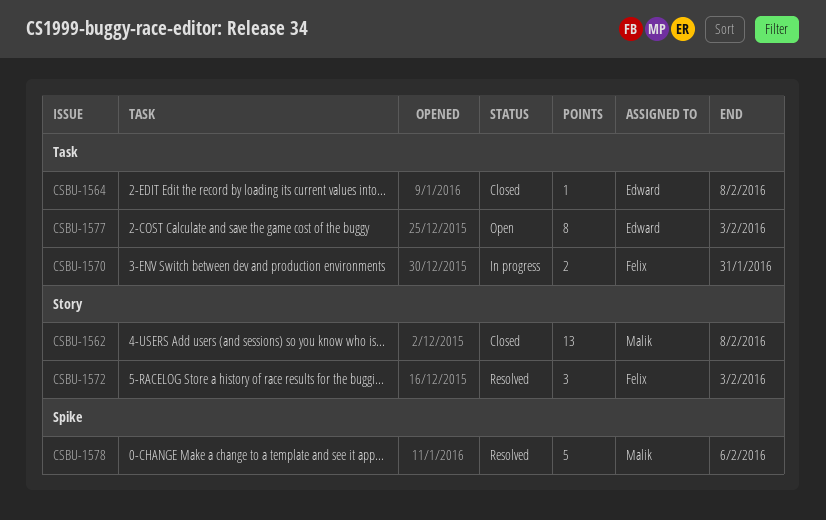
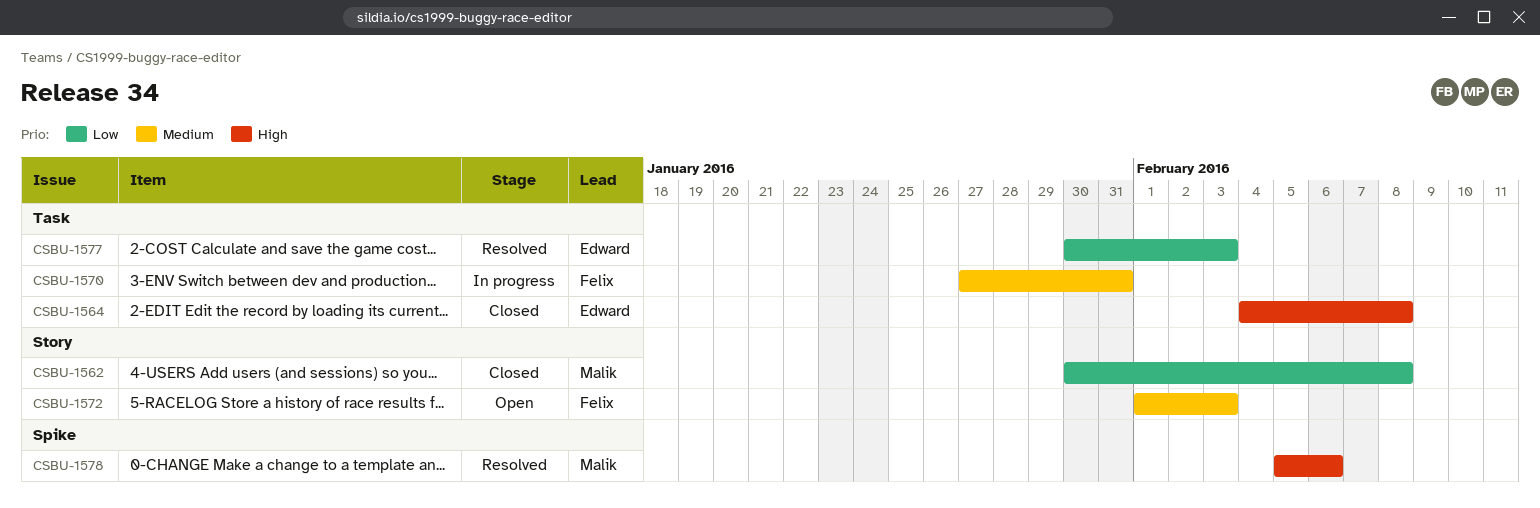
CSBU-1572, status: Resolved -> Open
CSBU-1577, status: Open -> Resolved

